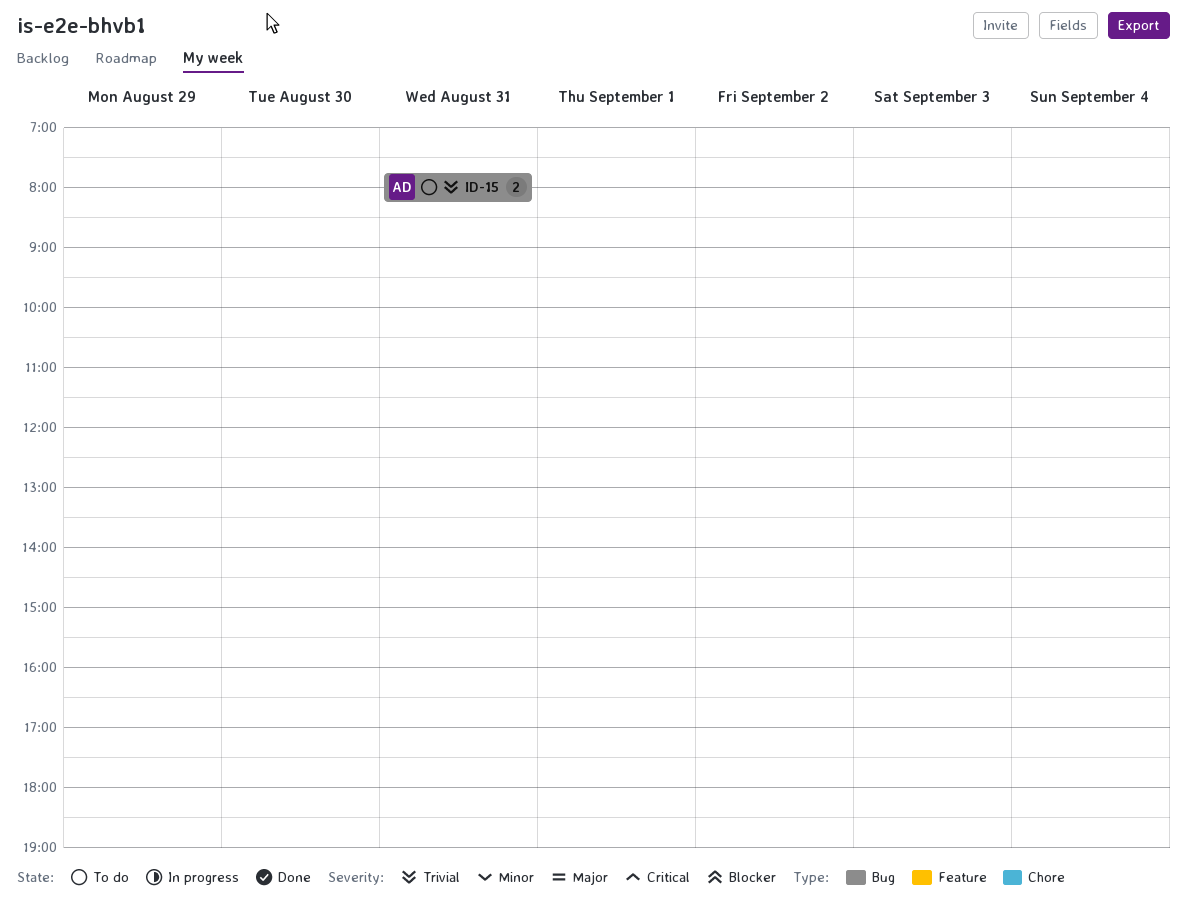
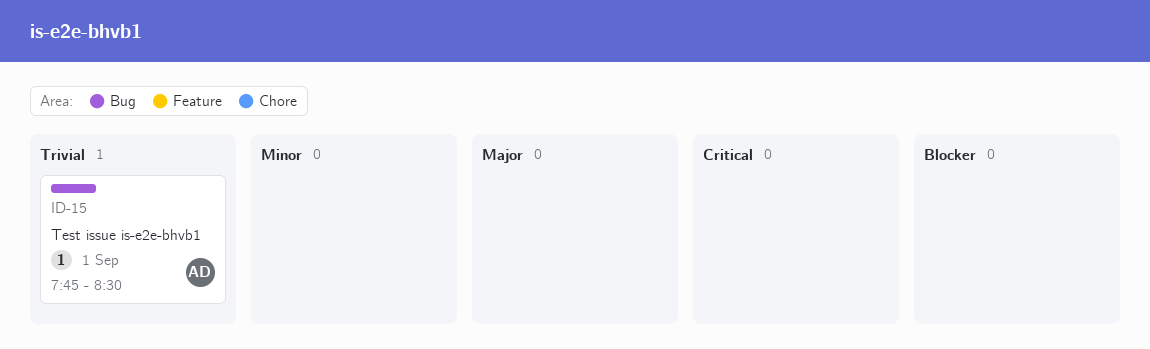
ID-15, estimate: 2 -> 1
ID-15, day: Aug 31 -> Sep 1
ID-15, ends: 08:15 -> 08:30

